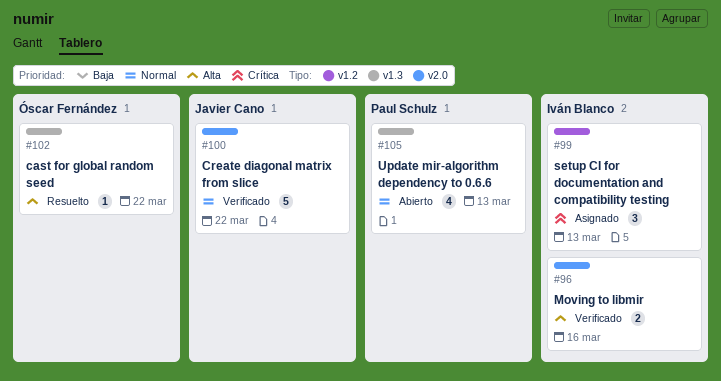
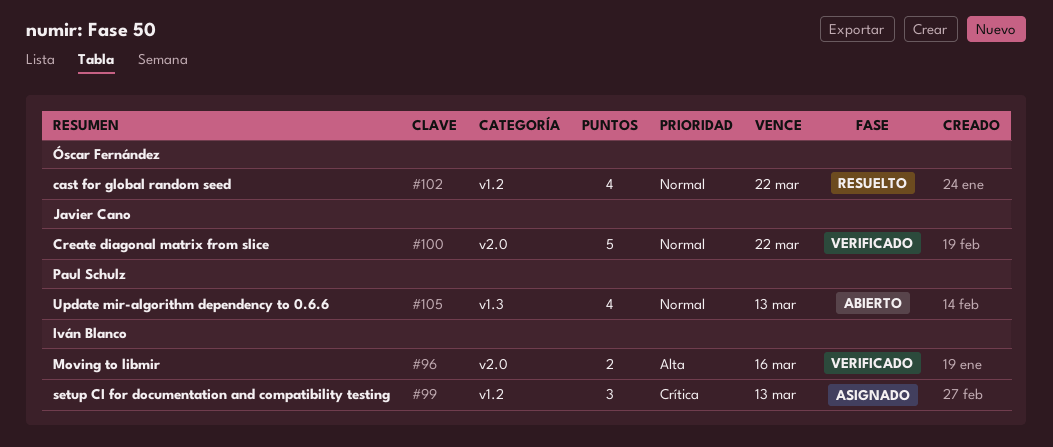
#102, priority: Alta -> Normal
#102, label: v1.3 -> v1.2
#102, estimate: 1 -> 4

